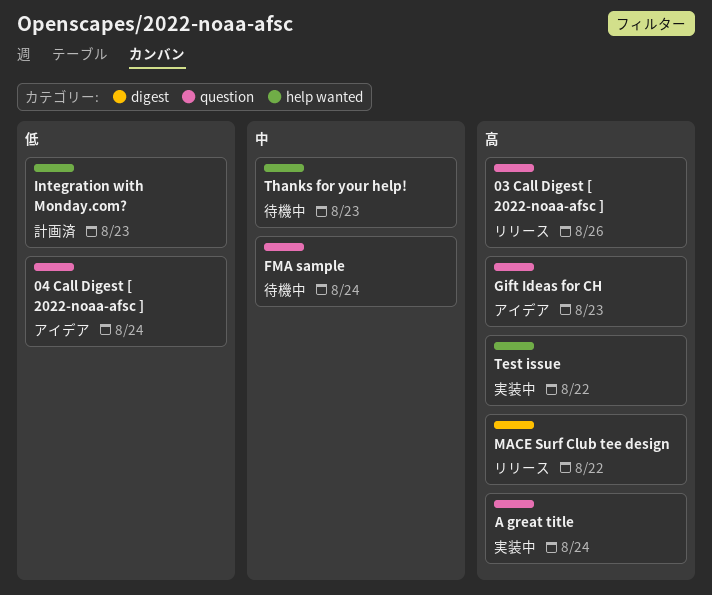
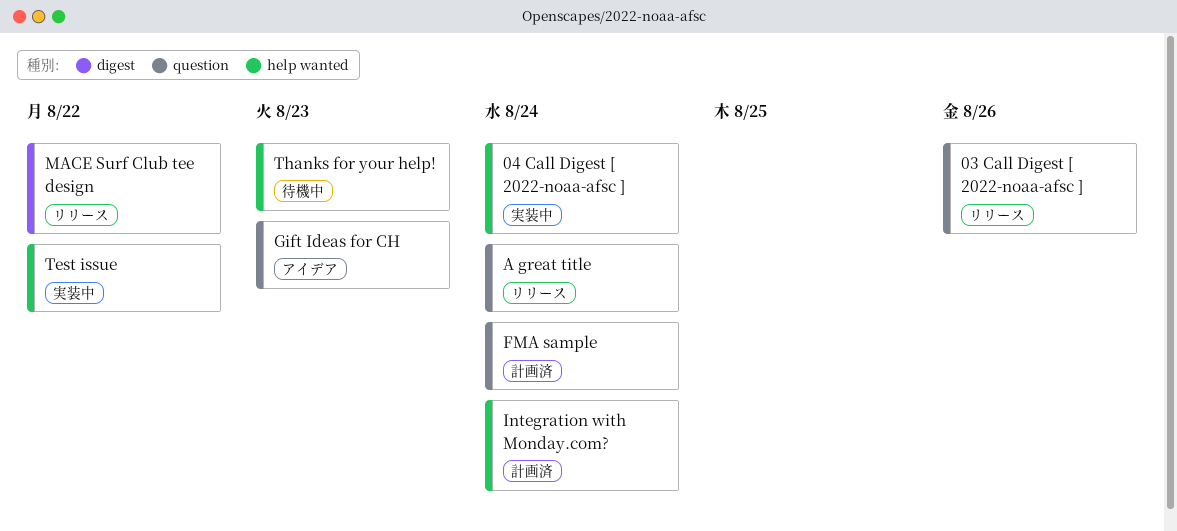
04 Call Digest [ 2022-noaa-afsc ], status: アイデア -> 実装中
04 Call Digest [ 2022-noaa-afsc ], label: question -> help wanted
A great title, status: 実装中 -> リリース
FMA sample, status: 待機中 -> 計画済
Integration with Monday.com?, due: Aug 23 -> Aug 24

